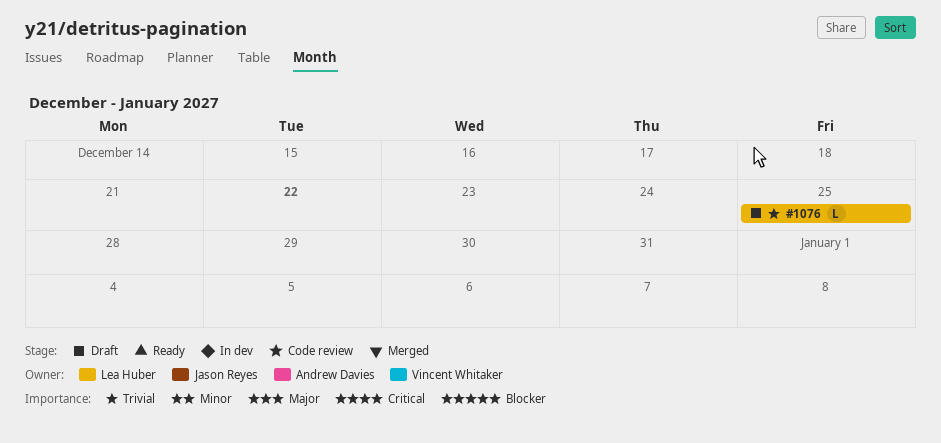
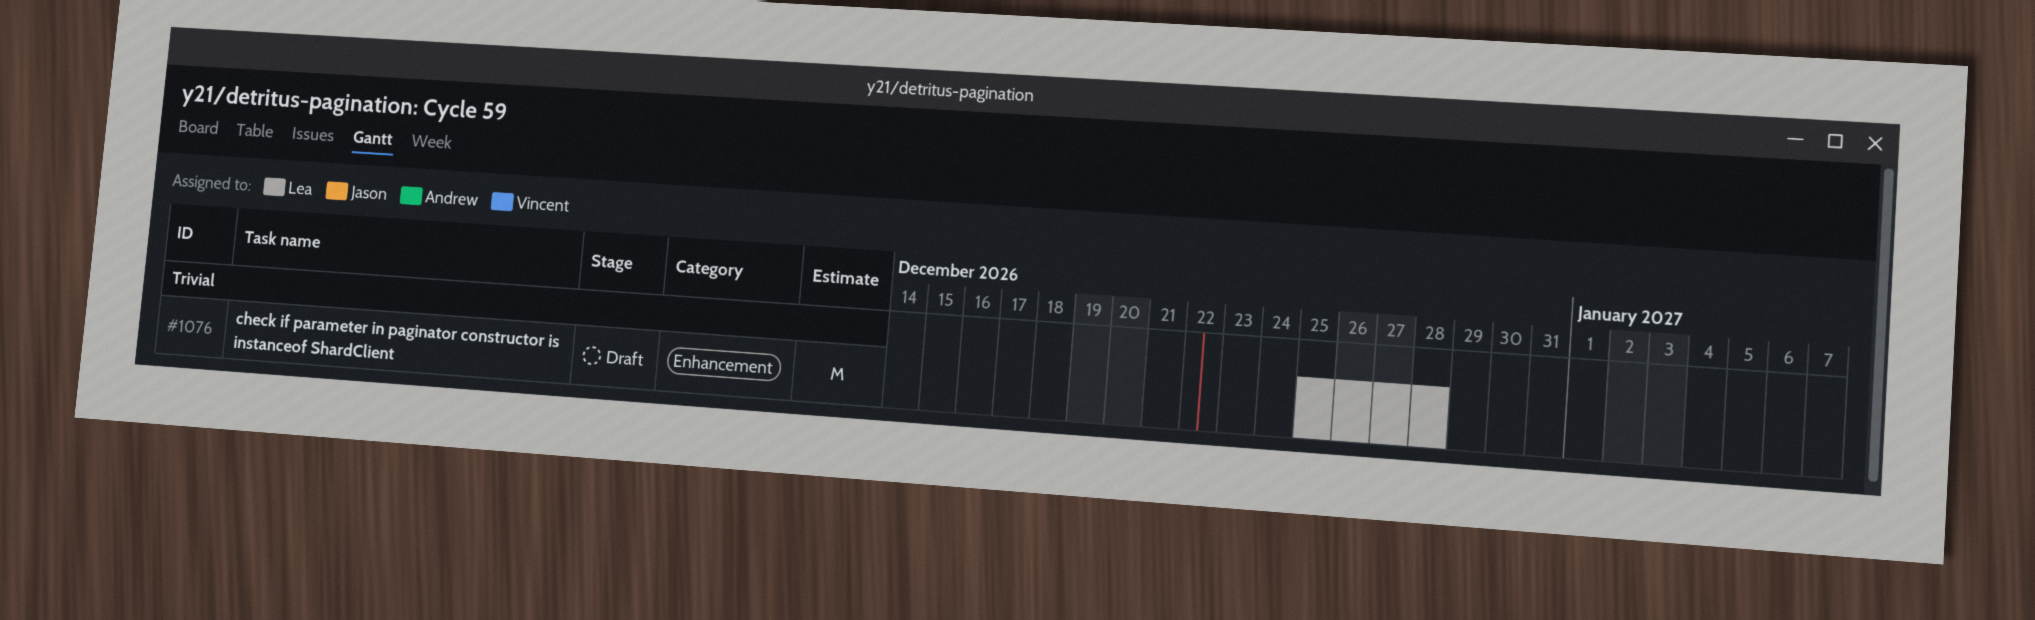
#1076, estimate: L -> M
#1076, due: Dec 25 -> Dec 28

